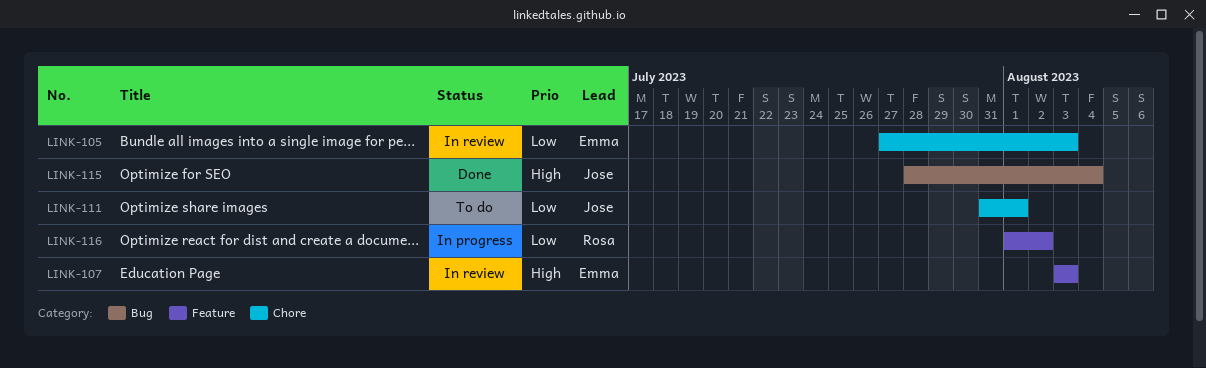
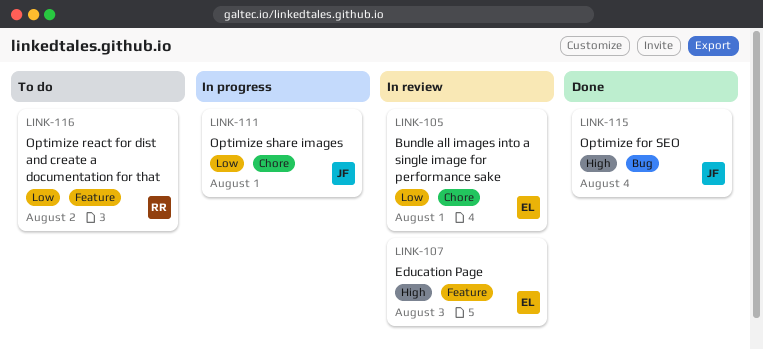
LINK-105, due: Aug 3 -> Aug 1
LINK-111, status: To do -> In progress
LINK-116, status: In progress -> To do

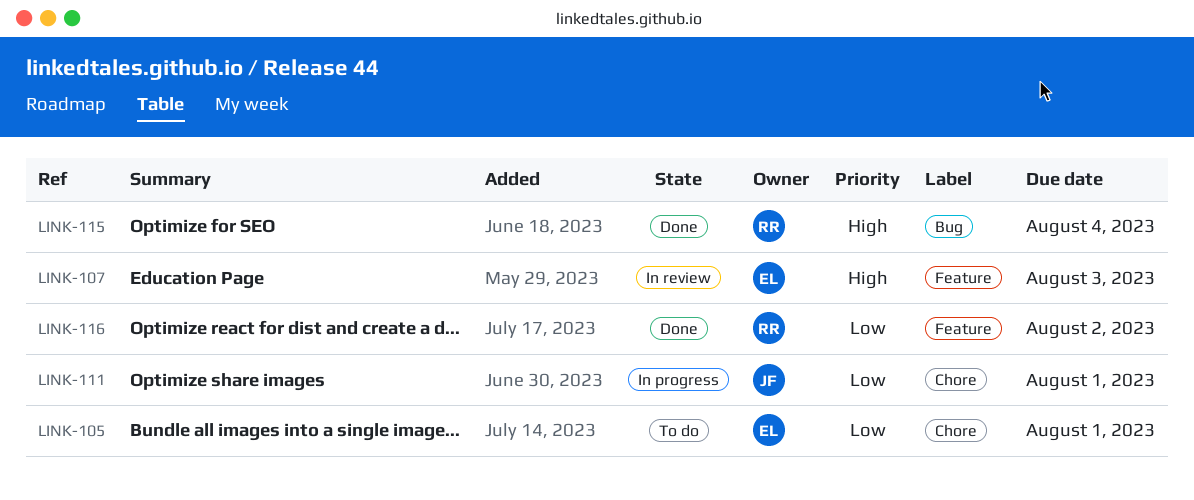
LINK-105, status: In review -> To do
LINK-115, owner: JF -> RR
LINK-116, status: To do -> Done

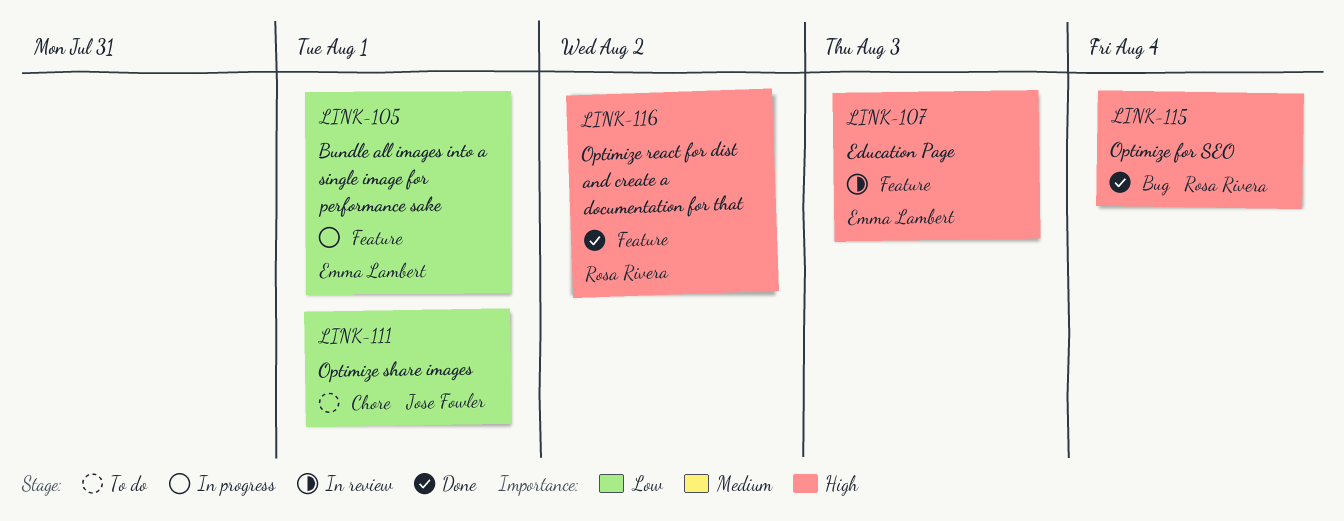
LINK-105, status: To do -> In progress
LINK-105, label: Chore -> Feature
LINK-111, status: In progress -> To do
LINK-116, priority: Low -> High

